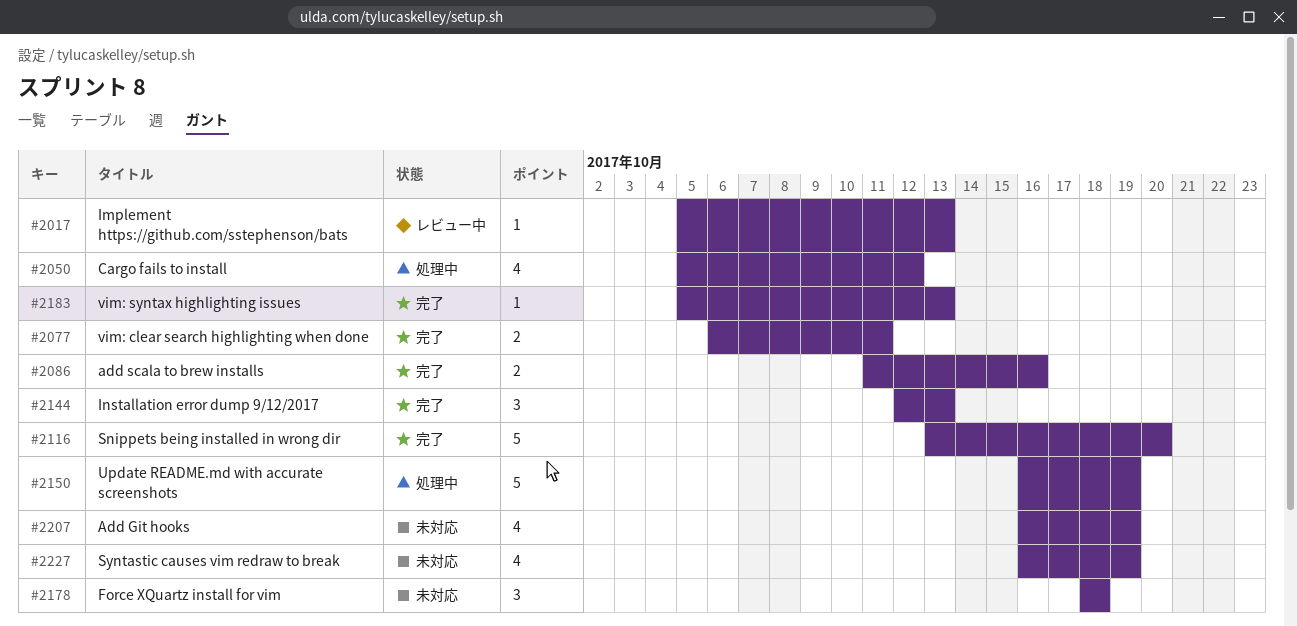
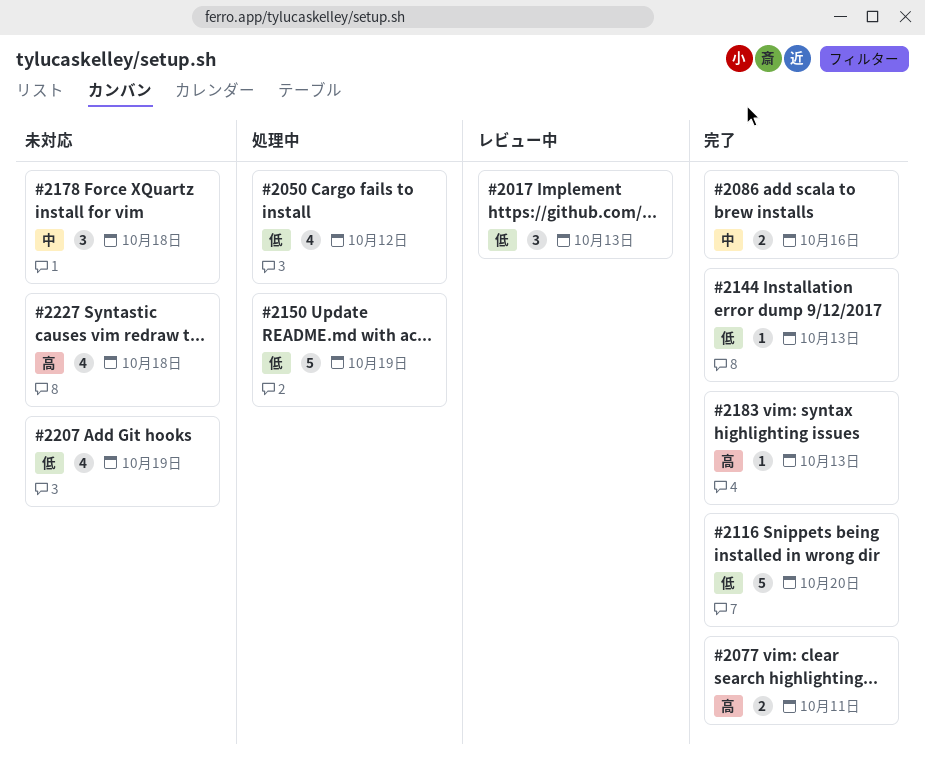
#2017, estimate: 1 -> 3
#2144, estimate: 3 -> 1
#2227, due: Oct 19 -> Oct 18

